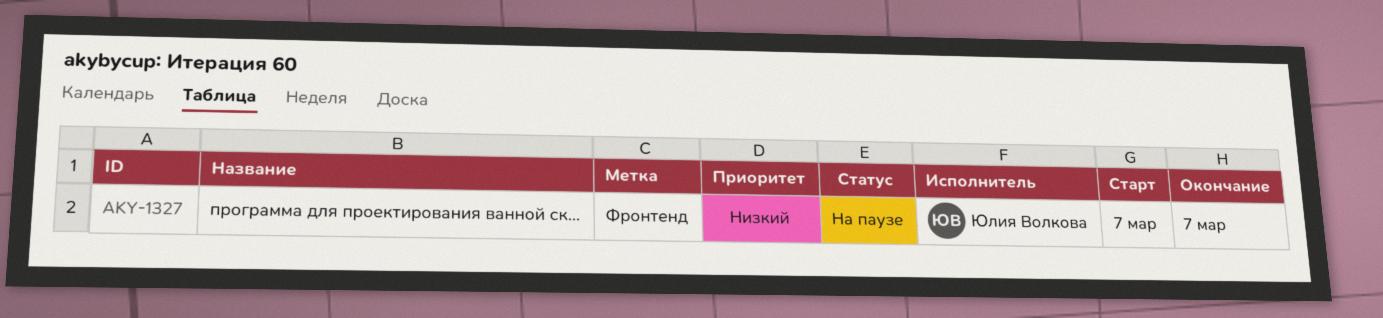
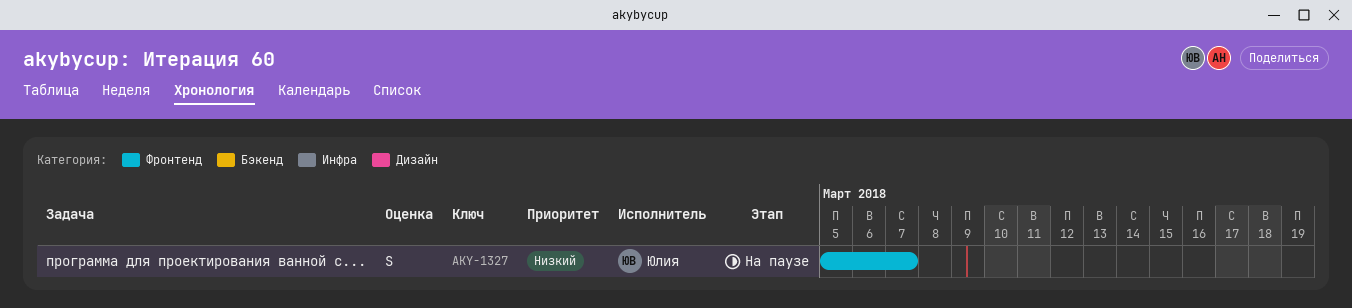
AKY-1327, start: Mar 7 -> Mar 5

